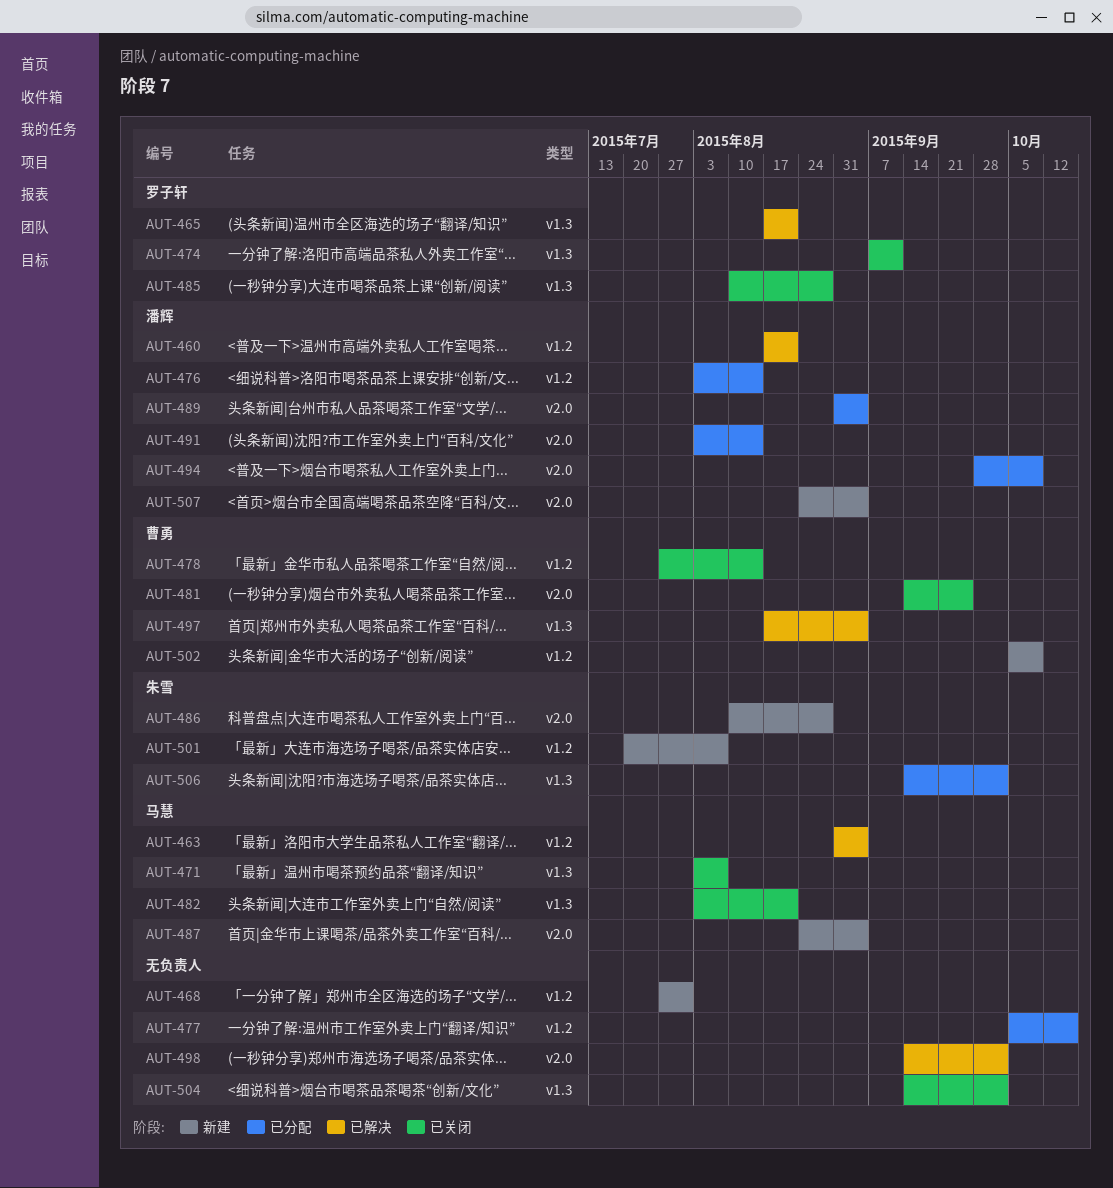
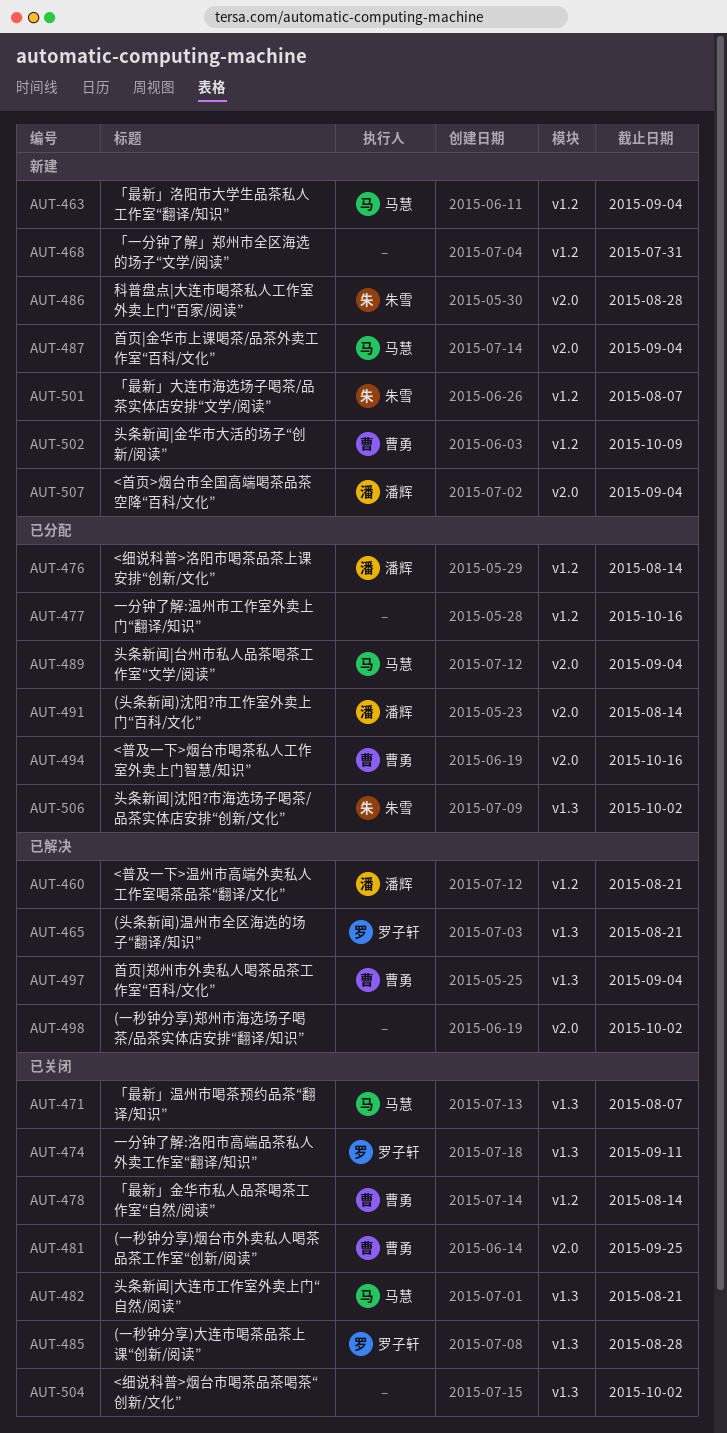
AUT-463, status: 已解决 -> 新建
AUT-489, owner: 潘辉 -> 马慧
AUT-494, owner: 潘辉 -> 曹勇
AUT-494, due: Oct 9 -> Oct 16

